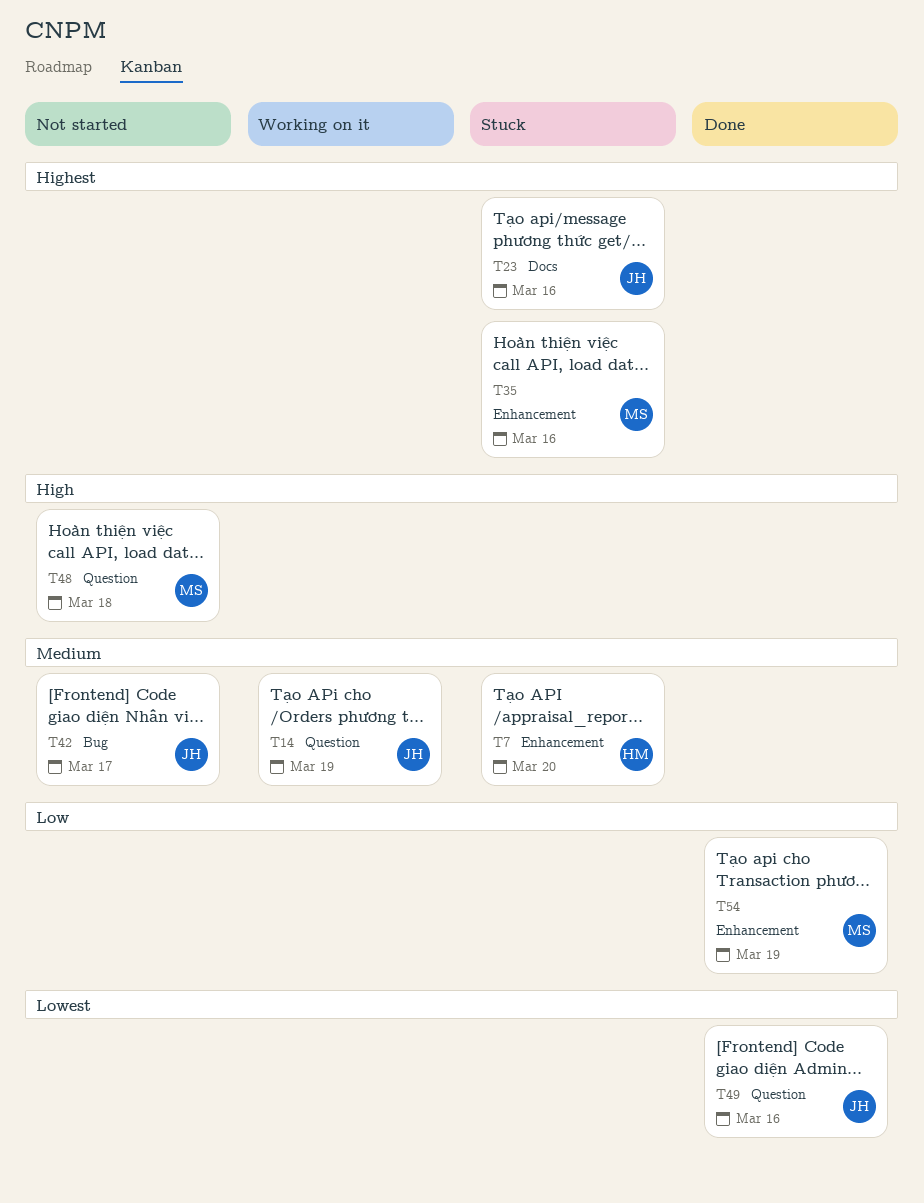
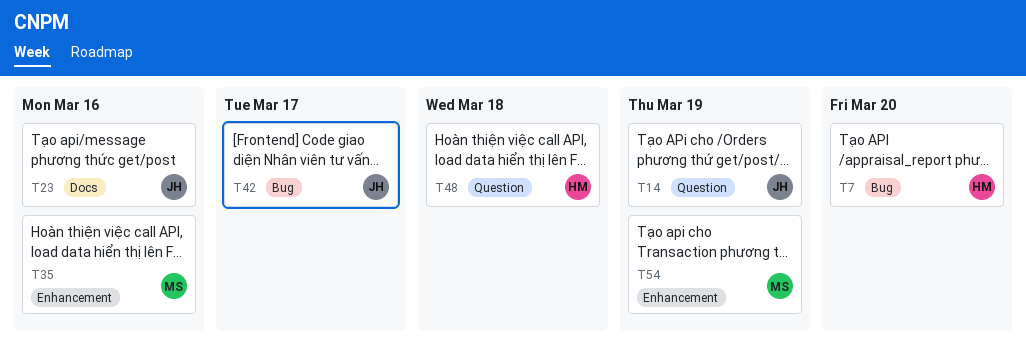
T7, label: Enhancement -> Bug
T48, owner: MS -> HM
T49: present -> none

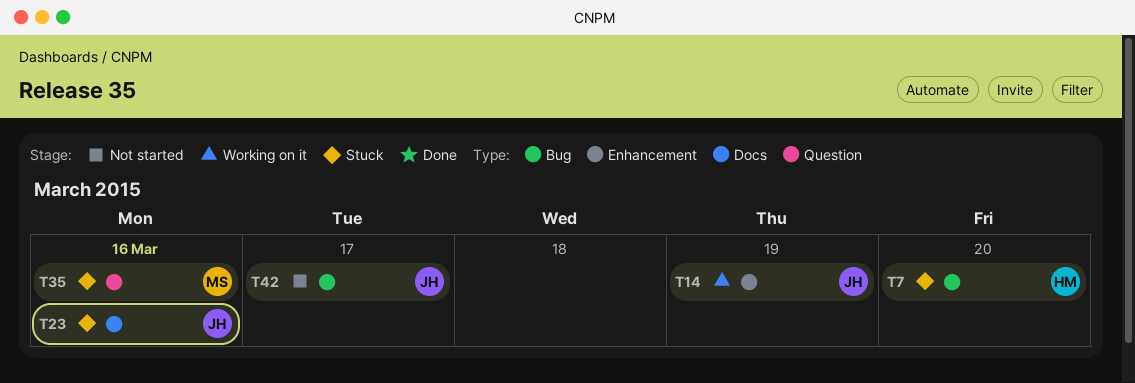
T14, label: Question -> Enhancement
T35, label: Enhancement -> Question
T48: present -> none
T54: present -> none

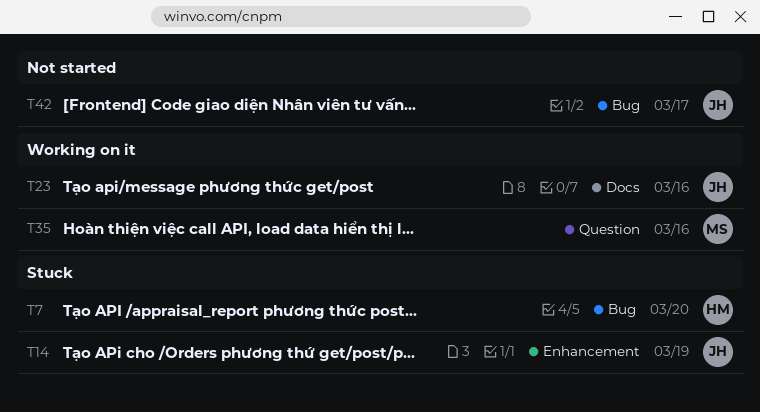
T14, status: Working on it -> Stuck
T23, status: Stuck -> Working on it
T35, status: Stuck -> Working on it

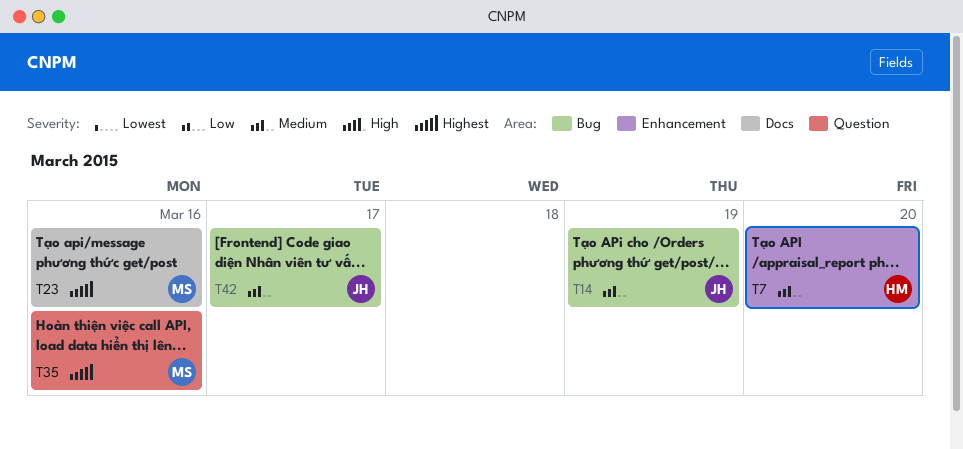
T7, label: Bug -> Enhancement
T14, label: Enhancement -> Bug
T23, owner: JH -> MS

